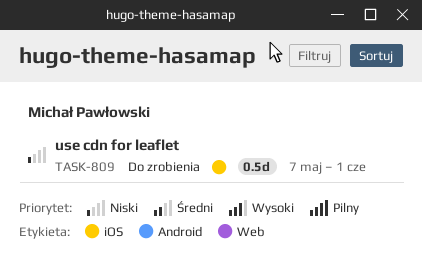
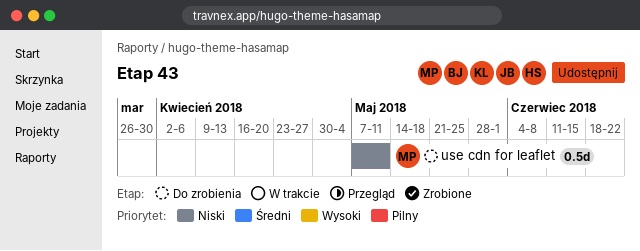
use cdn for leaflet, due: Jun 1 -> May 11

